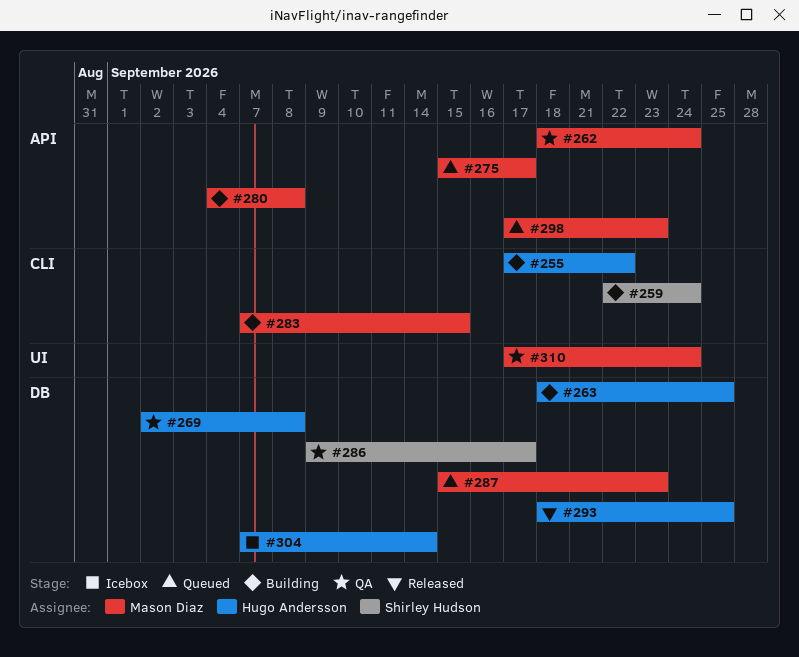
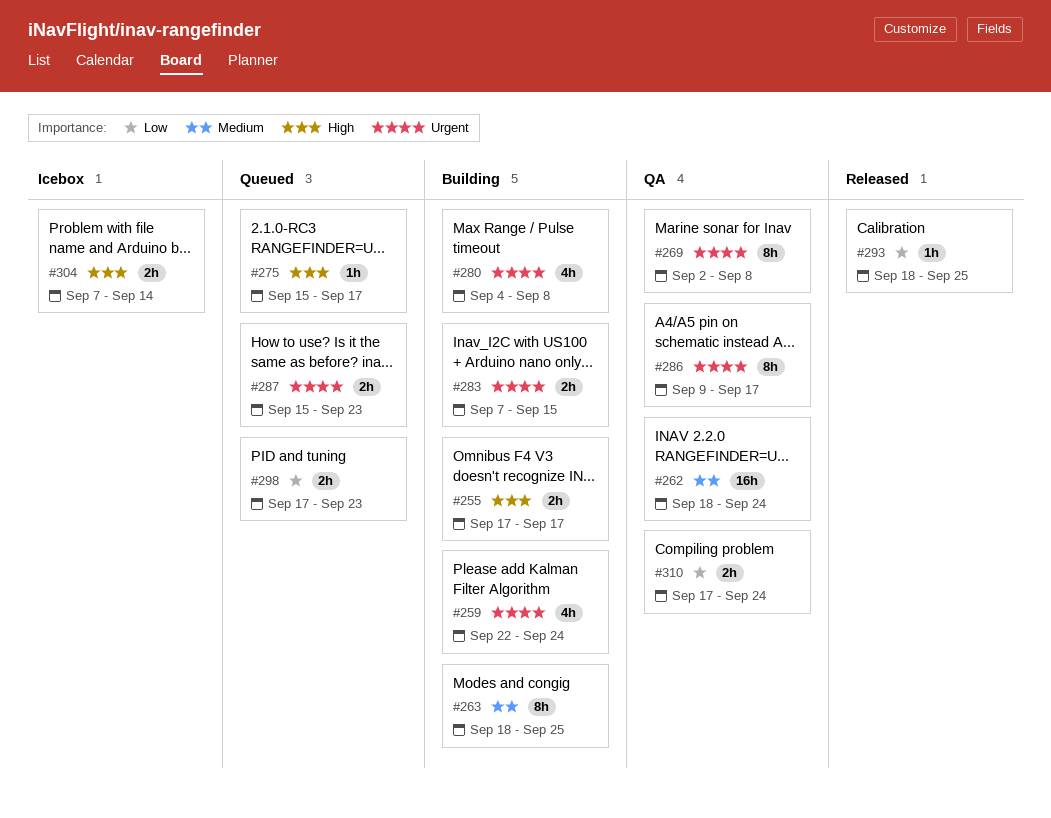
#255, due: Sep 22 -> Sep 17

